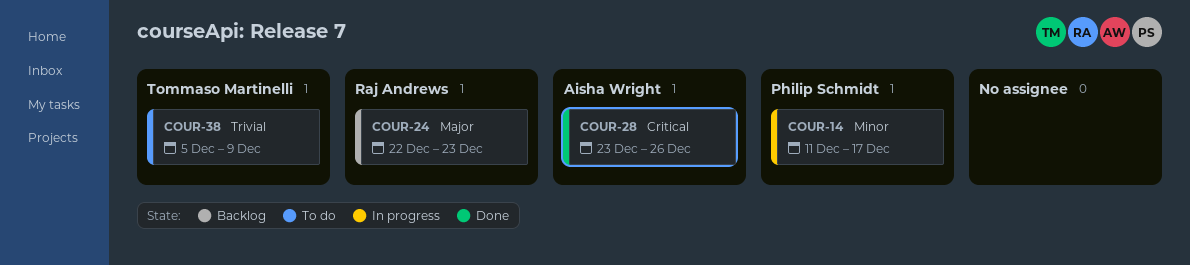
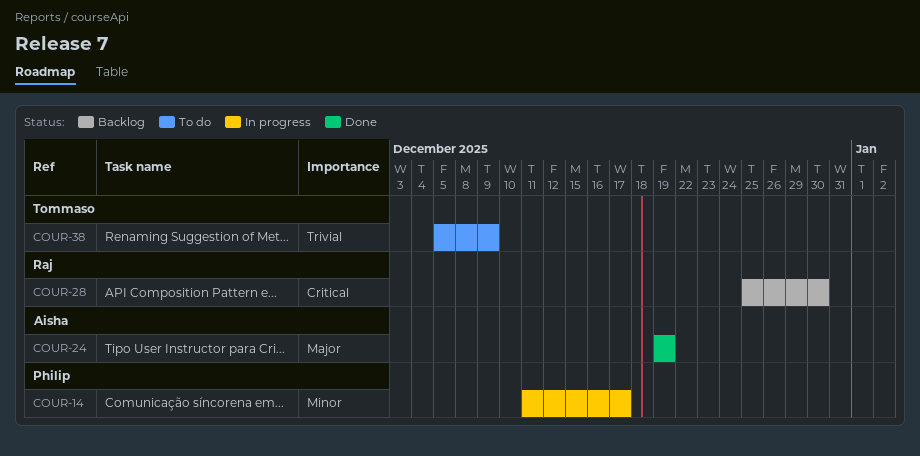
COUR-24, status: Backlog -> Done
COUR-24, owner: Raj Andrews -> Aisha Wright
COUR-24, start: Dec 22 -> Dec 19
COUR-24, due: Dec 23 -> Dec 19
COUR-28, status: Done -> Backlog
COUR-28, owner: Aisha Wright -> Raj Andrews
COUR-28, start: Dec 23 -> Dec 25
COUR-28, due: Dec 26 -> Dec 30

